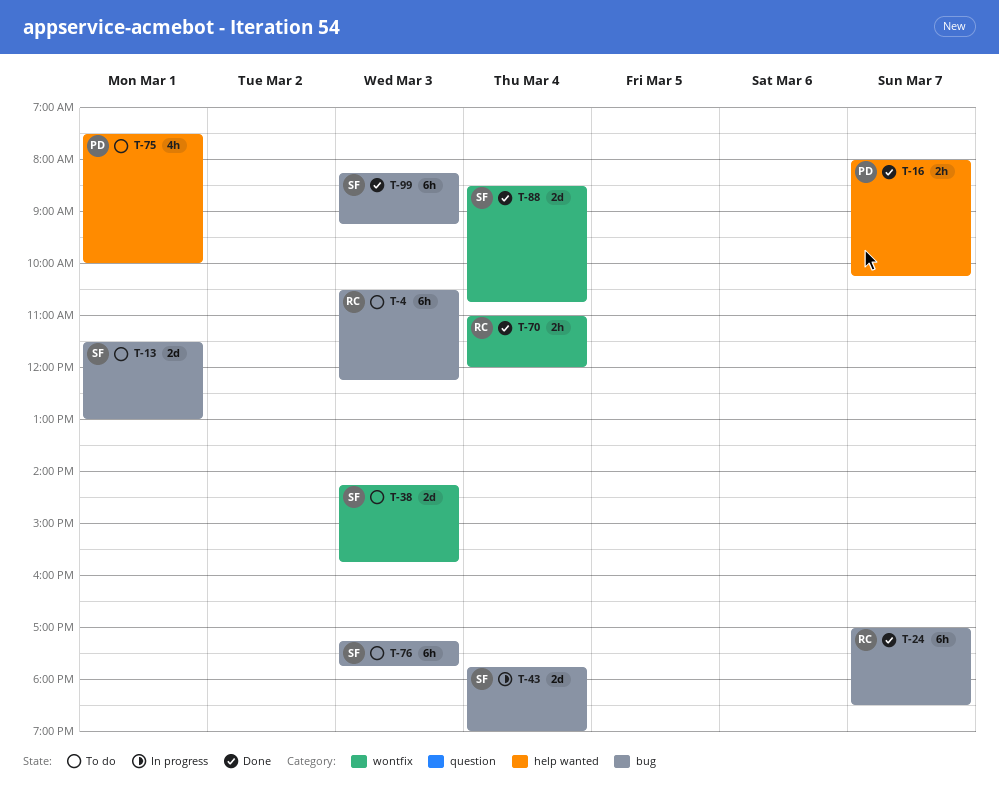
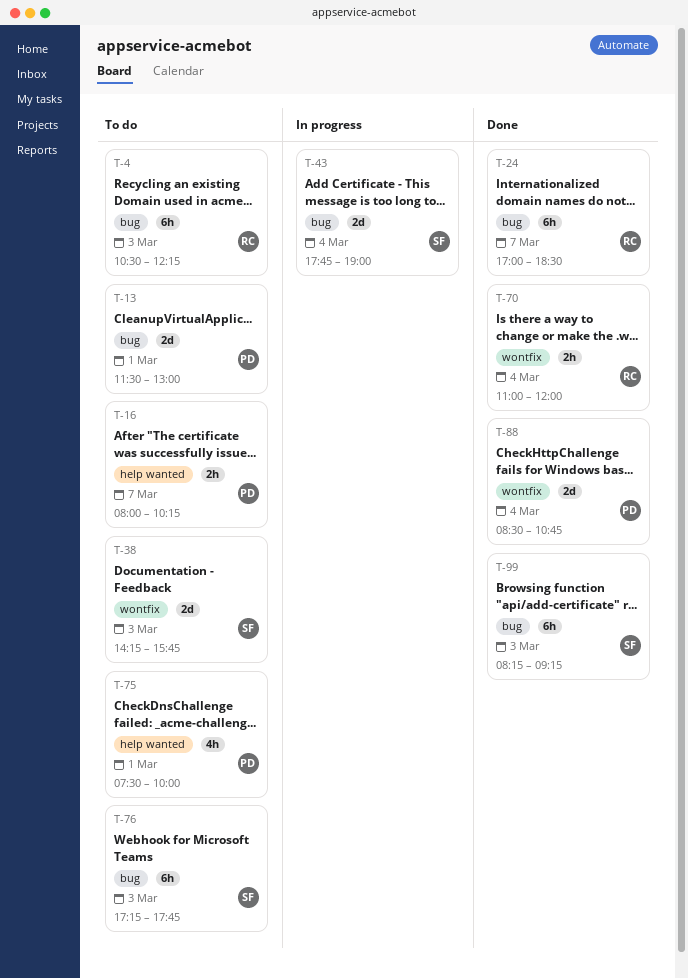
T-13, owner: SF -> PD
T-16, status: Done -> To do
T-88, owner: SF -> PD

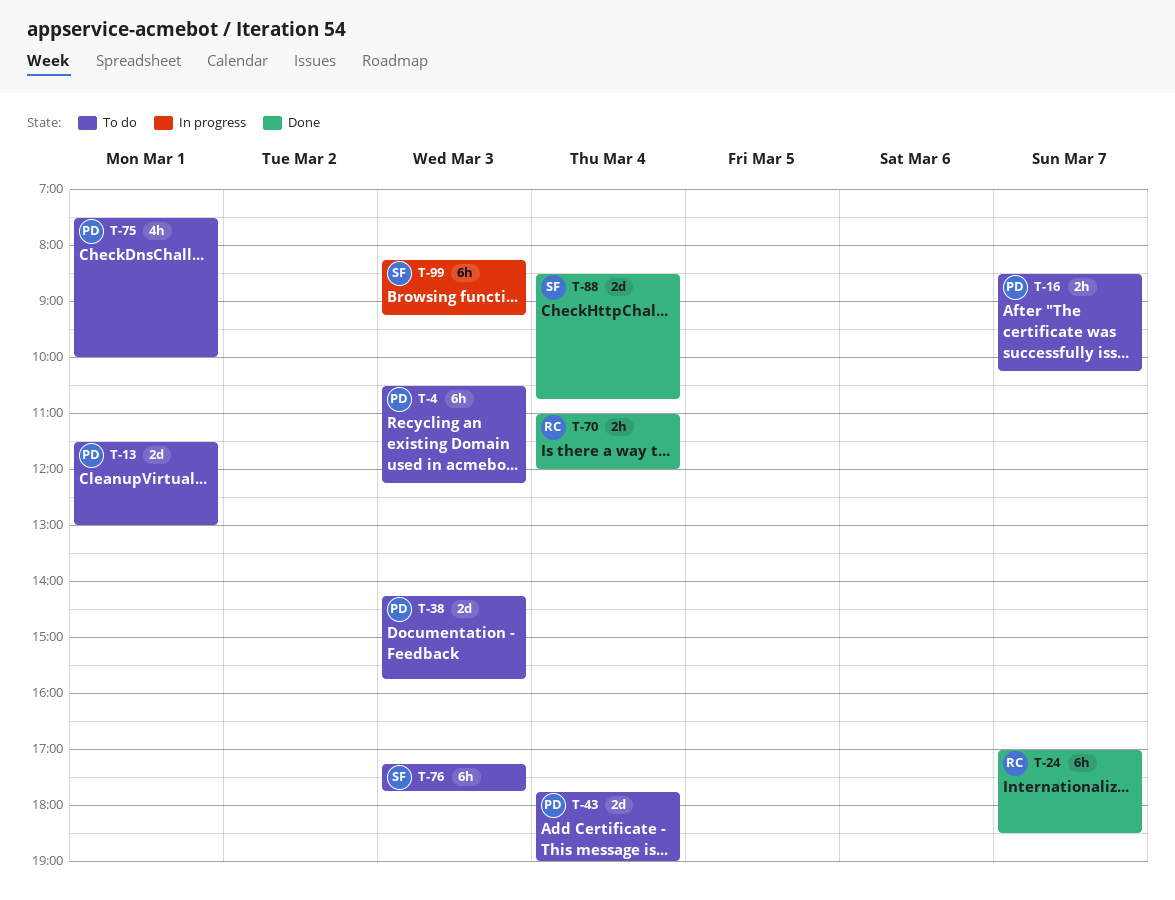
T-4, owner: RC -> PD
T-16, begins: 08:00 -> 08:30
T-38, owner: SF -> PD
T-43, status: In progress -> To do
T-43, owner: SF -> PD
T-88, owner: PD -> SF
T-99, status: Done -> In progress

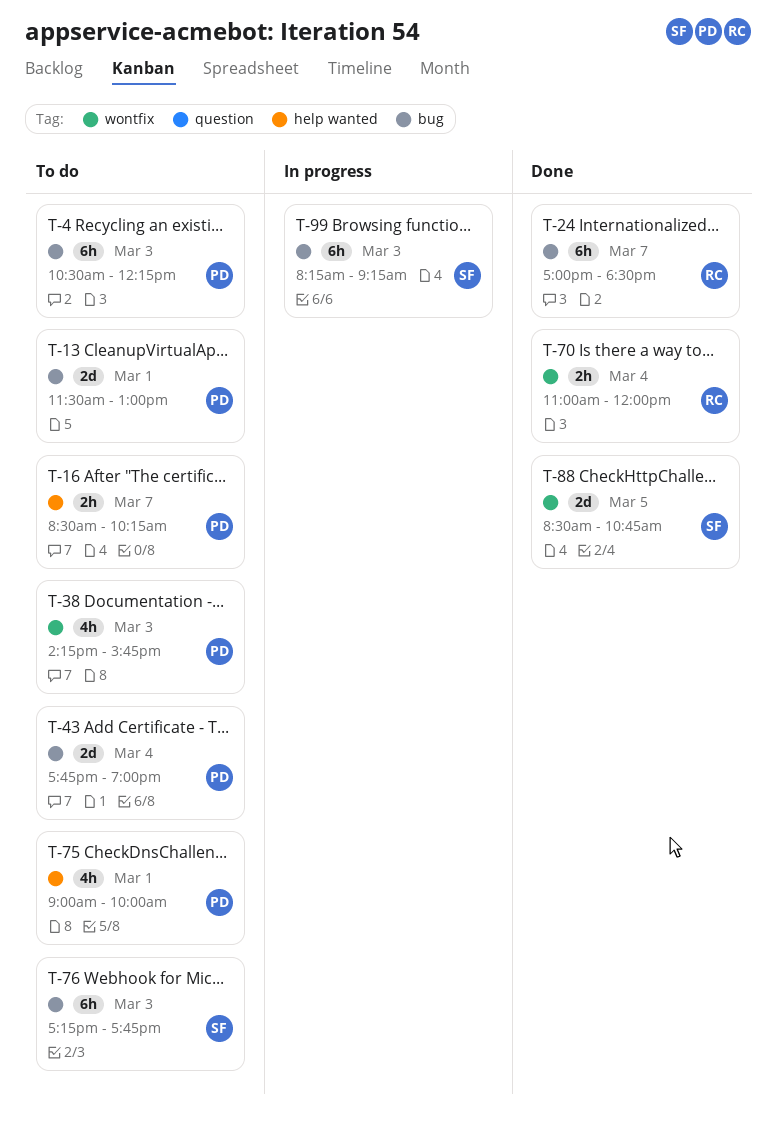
T-38, estimate: 2d -> 4h
T-75, begins: 07:30 -> 09:00
T-88, day: Mar 4 -> Mar 5

